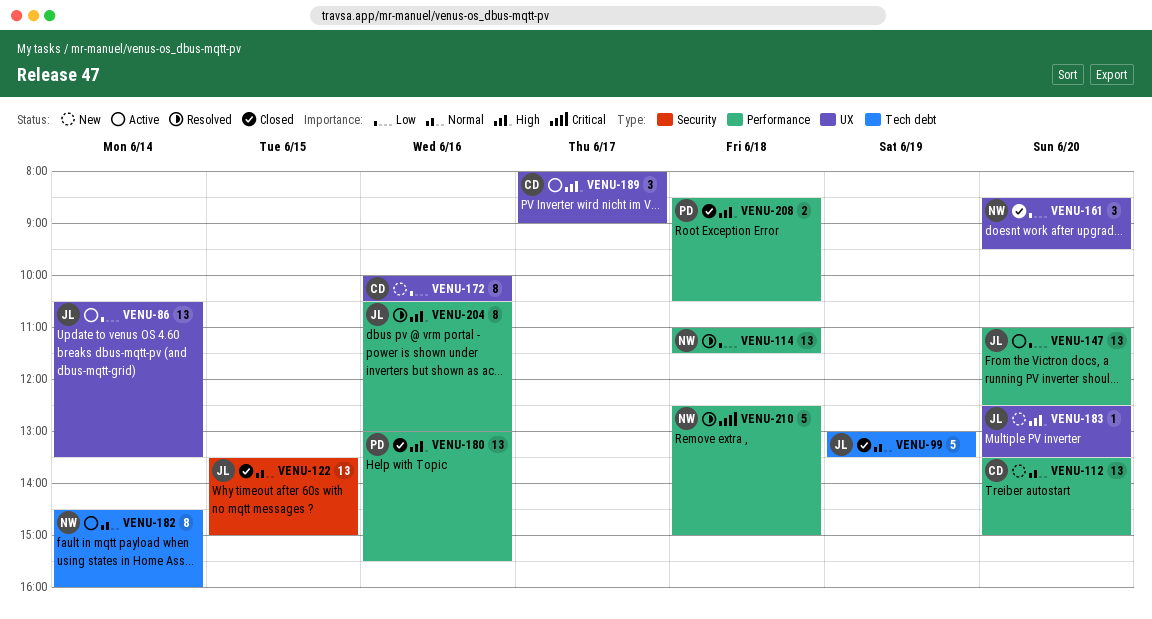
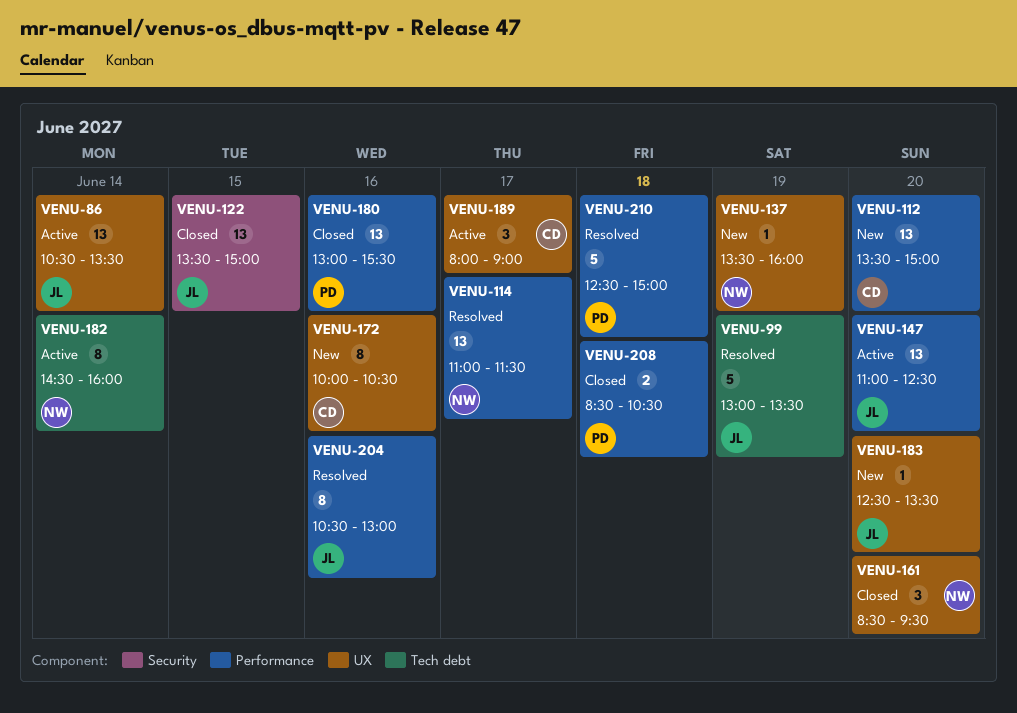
VENU-99, status: Closed -> Resolved
VENU-114, day: Jun 18 -> Jun 17
VENU-137: none -> present
VENU-210, owner: NW -> PD

